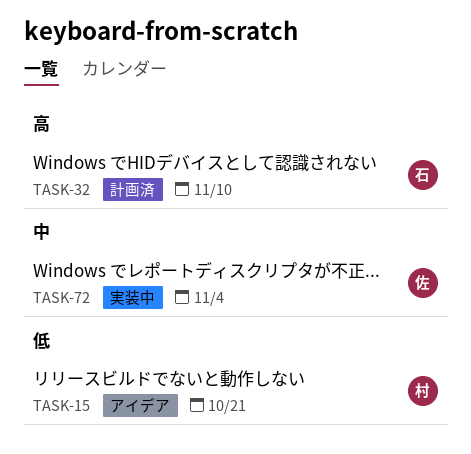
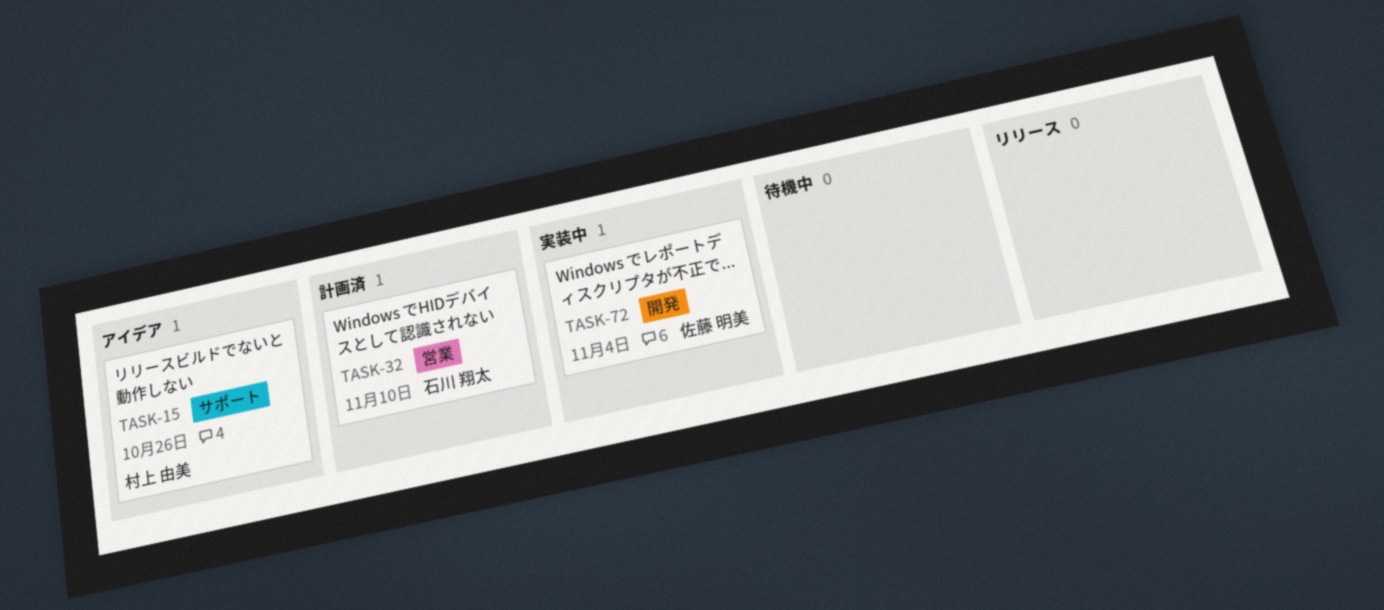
TASK-15, due: Oct 21 -> Oct 26

